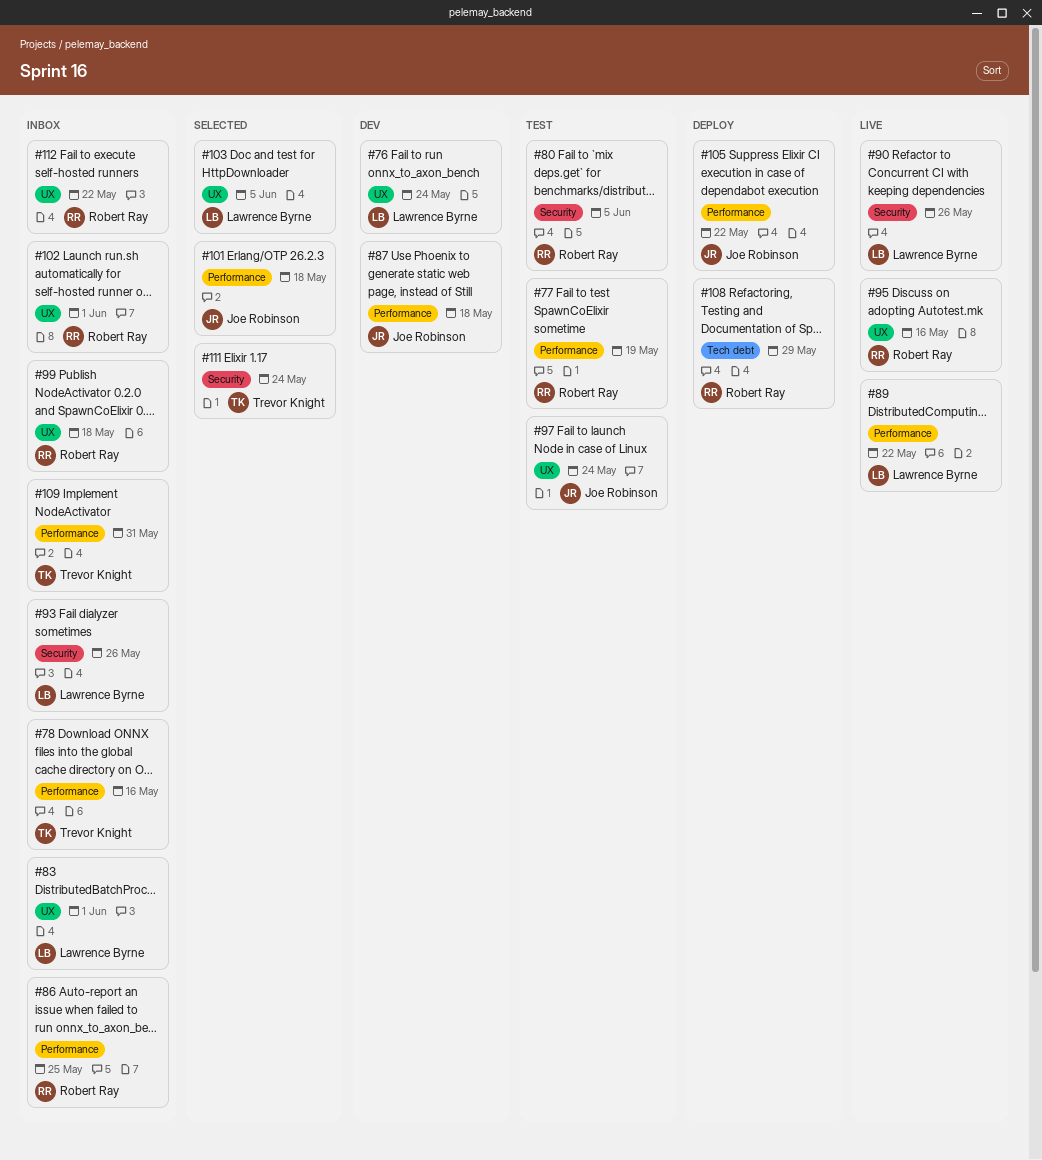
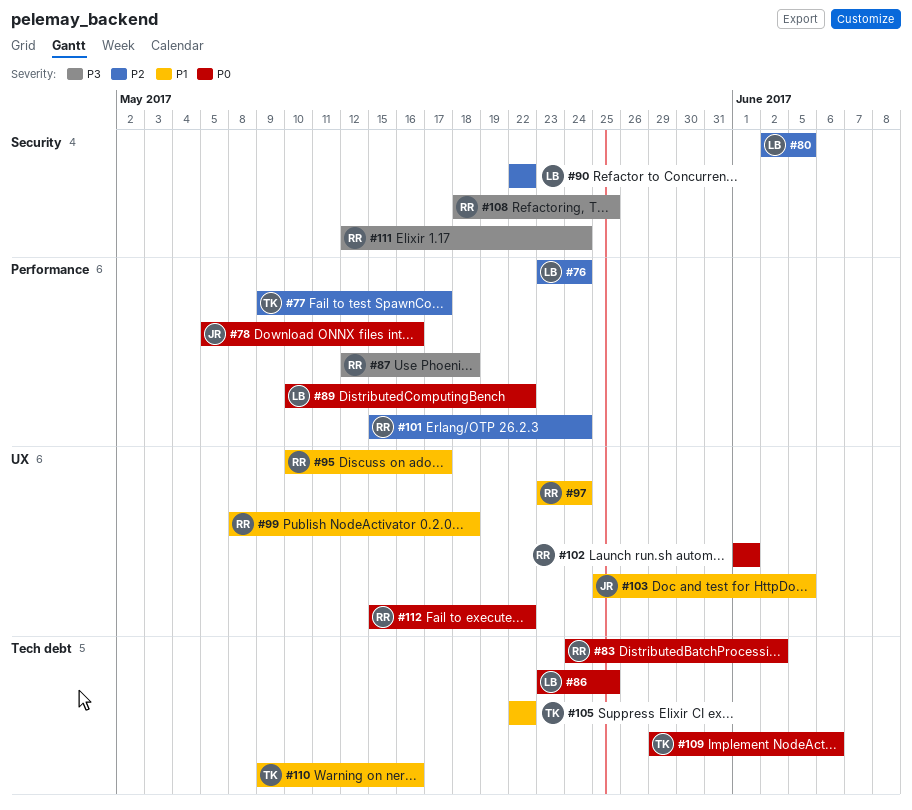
#76, label: UX -> Performance
#77, owner: Robert Ray -> Trevor Knight
#77, due: May 19 -> May 17
#78, owner: Trevor Knight -> Joe Robinson
#80, owner: Robert Ray -> Lawrence Byrne
#83, owner: Lawrence Byrne -> Robert Ray
#83, label: UX -> Tech debt
#83, due: Jun 1 -> Jun 2
#86, owner: Robert Ray -> Lawrence Byrne
#86, label: Performance -> Tech debt
#87, owner: Joe Robinson -> Robert Ray
#90, due: May 26 -> May 22
#93: present -> none
#95, due: May 16 -> May 17
#97, owner: Joe Robinson -> Robert Ray
#101, owner: Joe Robinson -> Robert Ray
#101, due: May 18 -> May 24
#103, owner: Lawrence Byrne -> Joe Robinson
#105, owner: Joe Robinson -> Trevor Knight
#105, label: Performance -> Tech debt
#108, label: Tech debt -> Security
#108, due: May 29 -> May 25
#109, label: Performance -> Tech debt
#109, due: May 31 -> Jun 6
#110: none -> present
#111, owner: Trevor Knight -> Robert Ray

